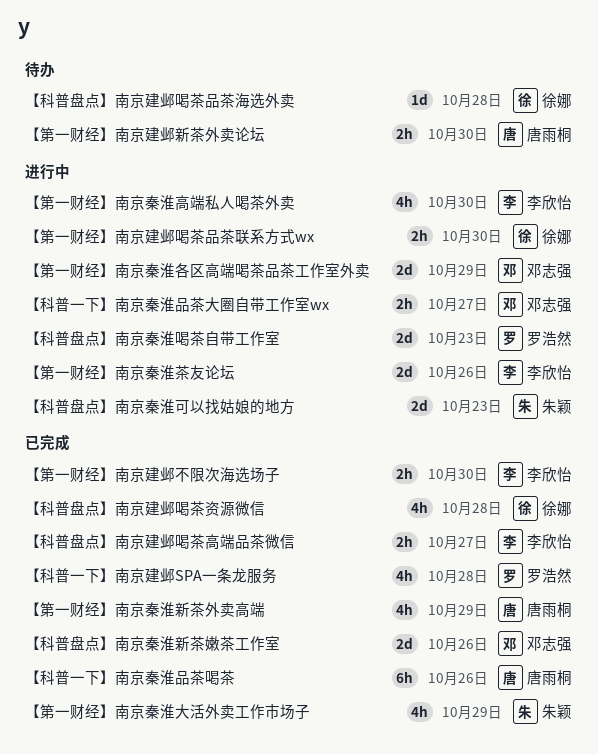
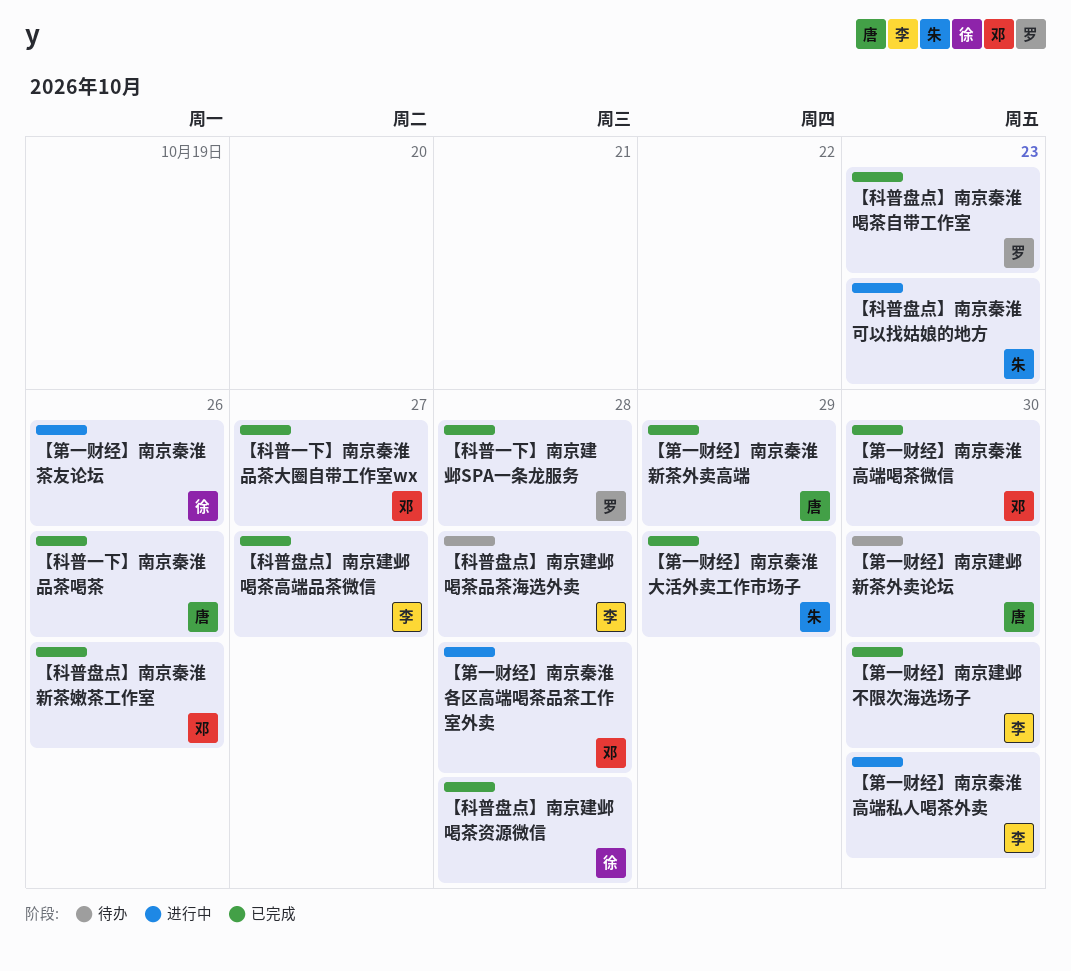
【科普一下】南京秦淮品茶大圈自带工作室wx, status: 进行中 -> 已完成
【科普盘点】南京建邺喝茶品茶海选外卖, owner: 徐娜 -> 李欣怡
【科普盘点】南京秦淮喝茶自带工作室, status: 进行中 -> 已完成
【第一财经】南京建邺喝茶品茶联系方式wx: present -> none
【第一财经】南京秦淮各区高端喝茶品茶工作室外卖, due: Oct 29 -> Oct 28
【第一财经】南京秦淮茶友论坛, owner: 李欣怡 -> 徐娜
【第一财经】南京秦淮高端喝茶微信: none -> present

